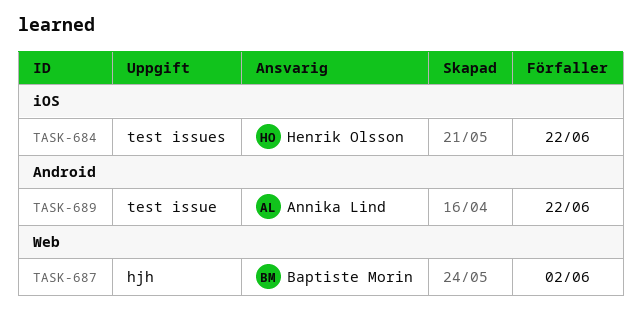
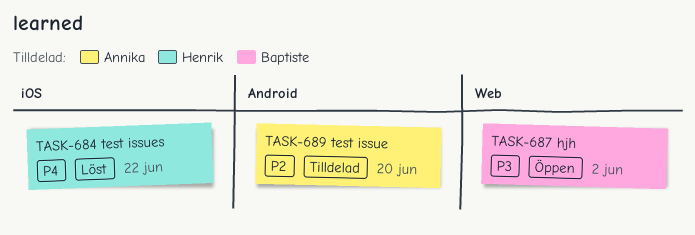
TASK-689, due: Jun 22 -> Jun 20

